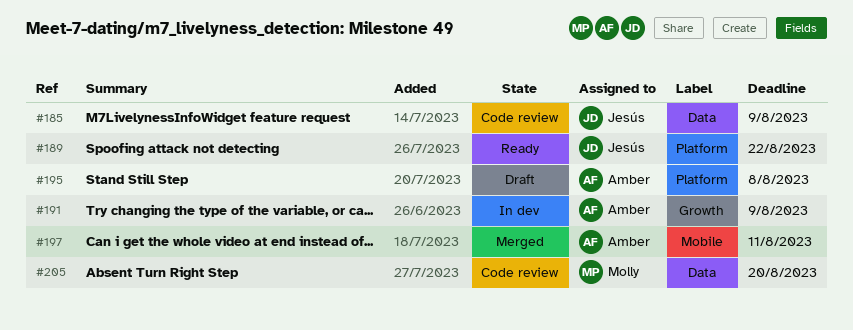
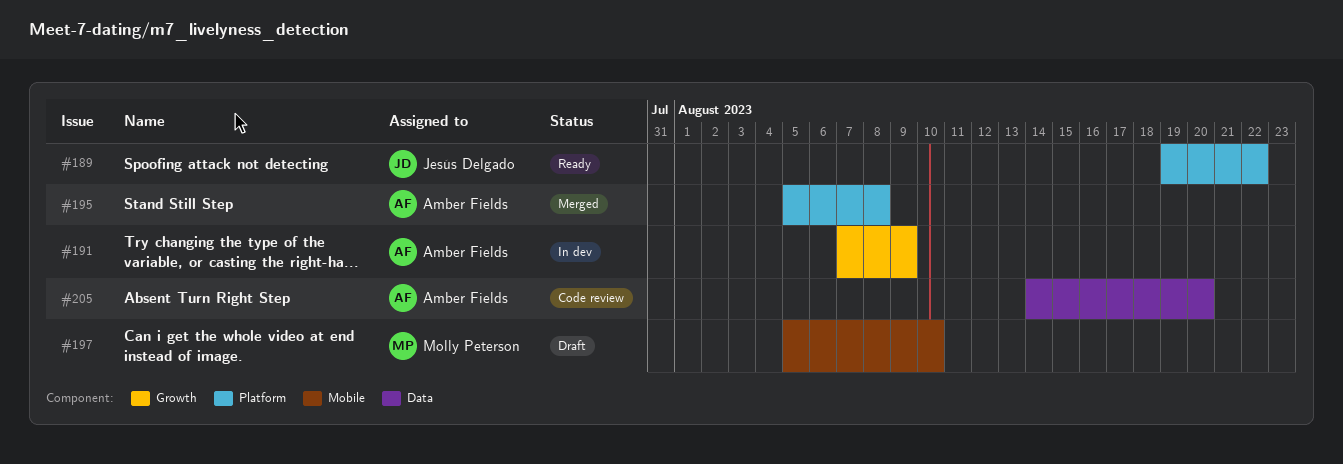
#185: present -> none
#195, status: Draft -> Merged
#197, status: Merged -> Draft
#197, owner: Amber Fields -> Molly Peterson
#197, due: Aug 11 -> Aug 10
#205, owner: Molly Peterson -> Amber Fields

